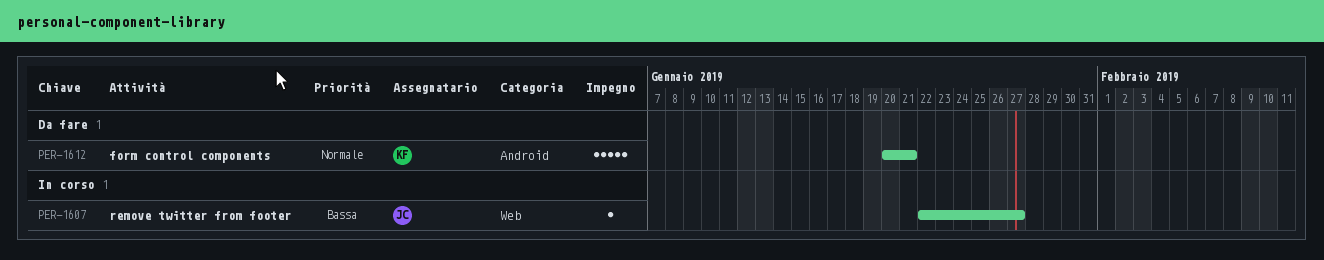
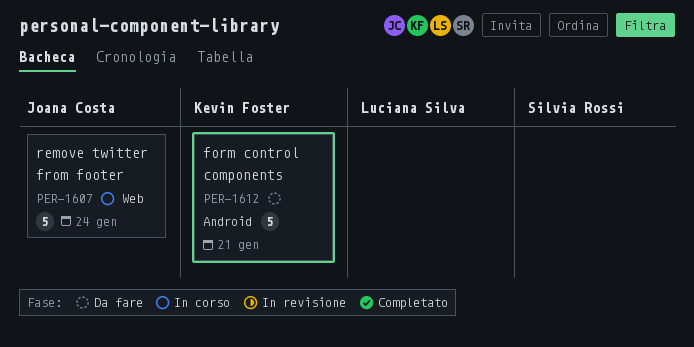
PER-1607, estimate: 1 -> 5
PER-1607, due: Jan 27 -> Jan 24

